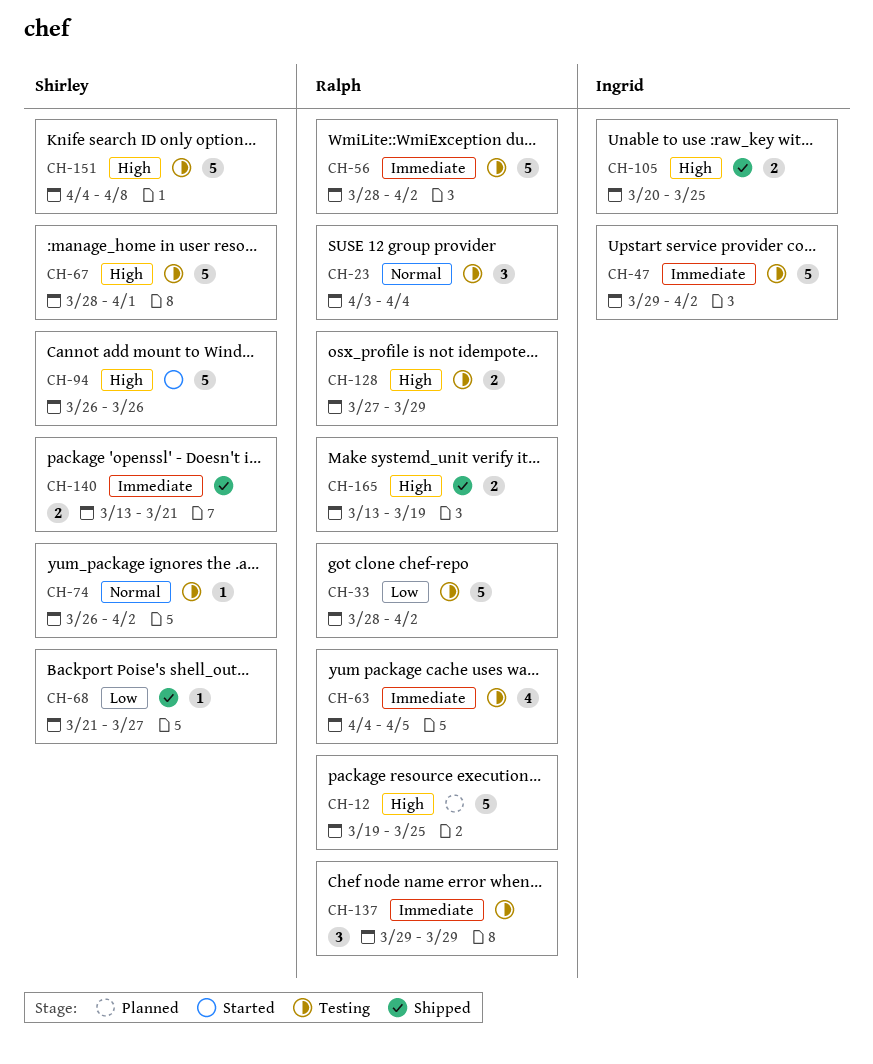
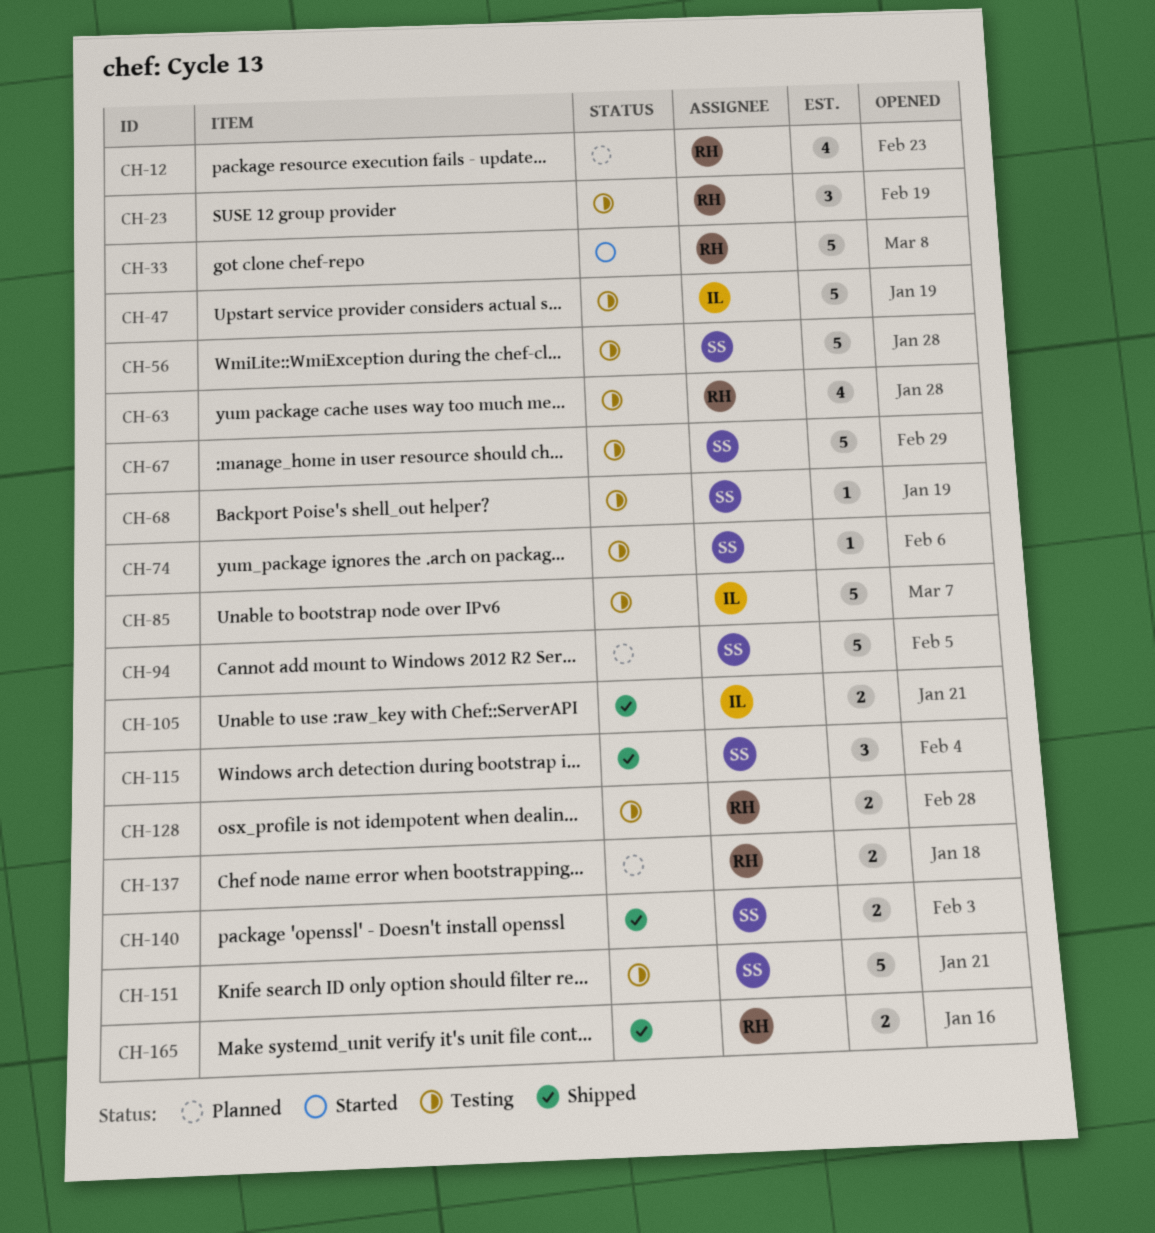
CH-12, estimate: 5 -> 4
CH-33, status: Testing -> Started
CH-56, owner: Ralph -> Shirley
CH-68, status: Shipped -> Testing
CH-85: none -> present
CH-94, status: Started -> Planned
CH-115: none -> present
CH-137, status: Testing -> Planned
CH-137, estimate: 3 -> 2

